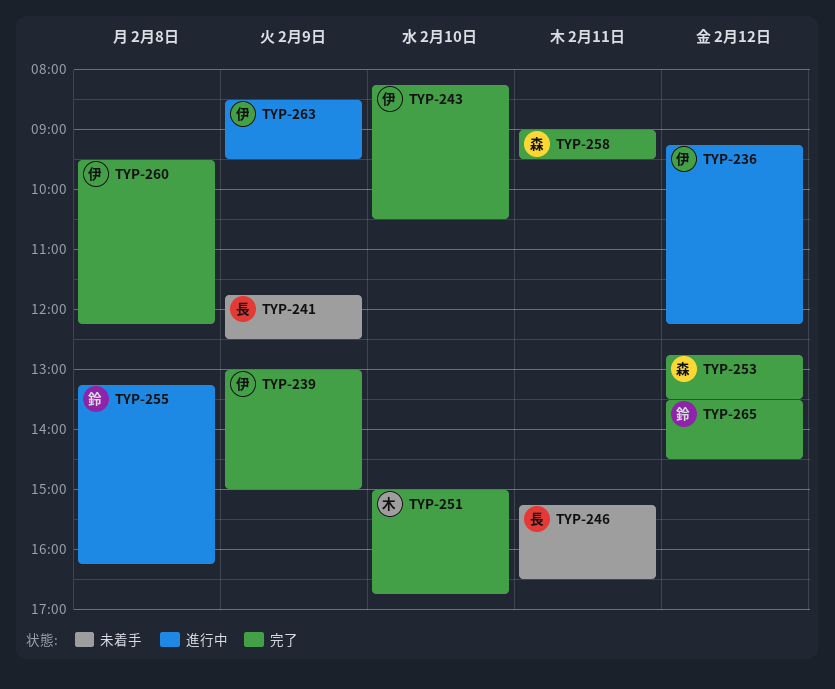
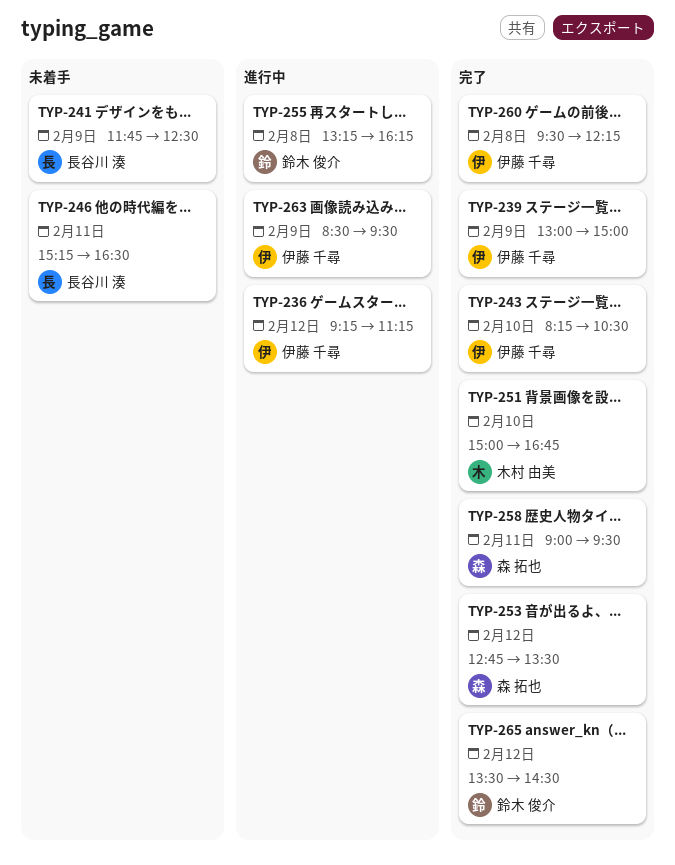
TYP-236, ends: 12:15 -> 11:15

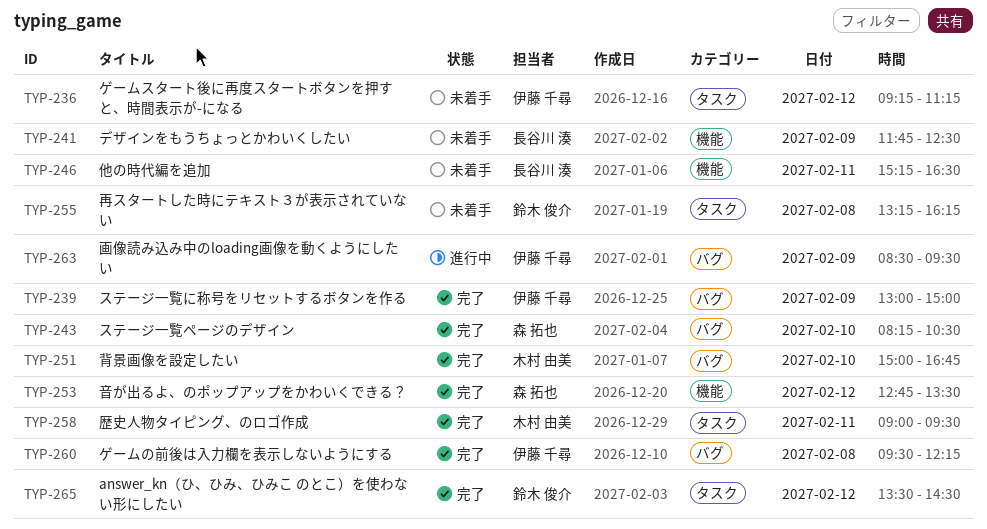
TYP-236, status: 進行中 -> 未着手
TYP-243, owner: 伊藤 千尋 -> 森 拓也
TYP-255, status: 進行中 -> 未着手
TYP-258, owner: 森 拓也 -> 木村 由美

